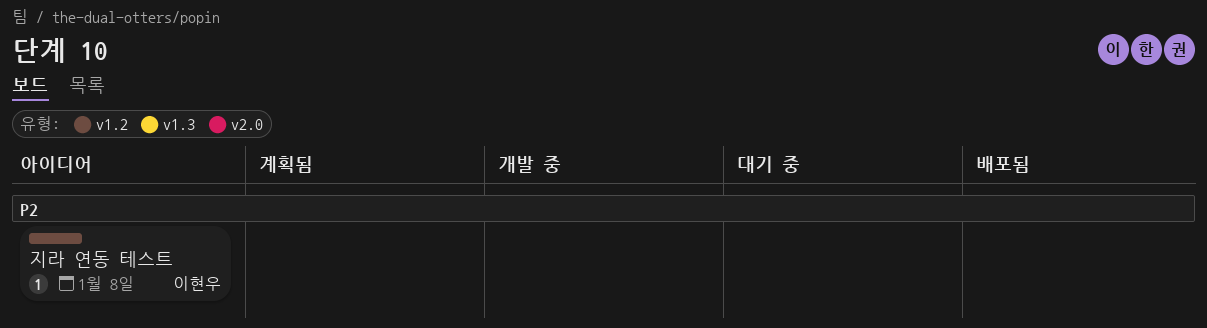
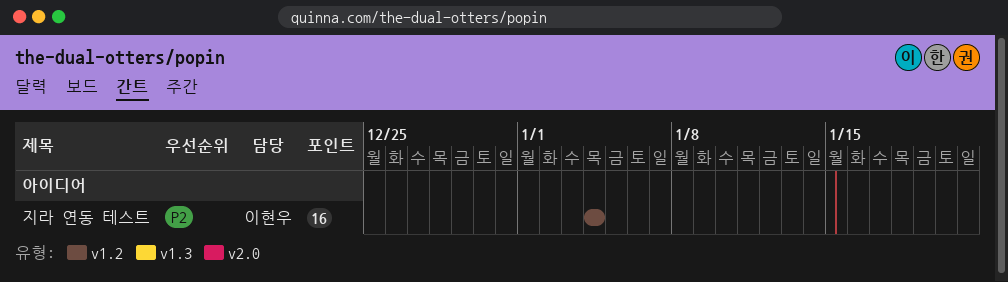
지라 연동 테스트, estimate: 1 -> 16
지라 연동 테스트, due: Jan 8 -> Jan 4

